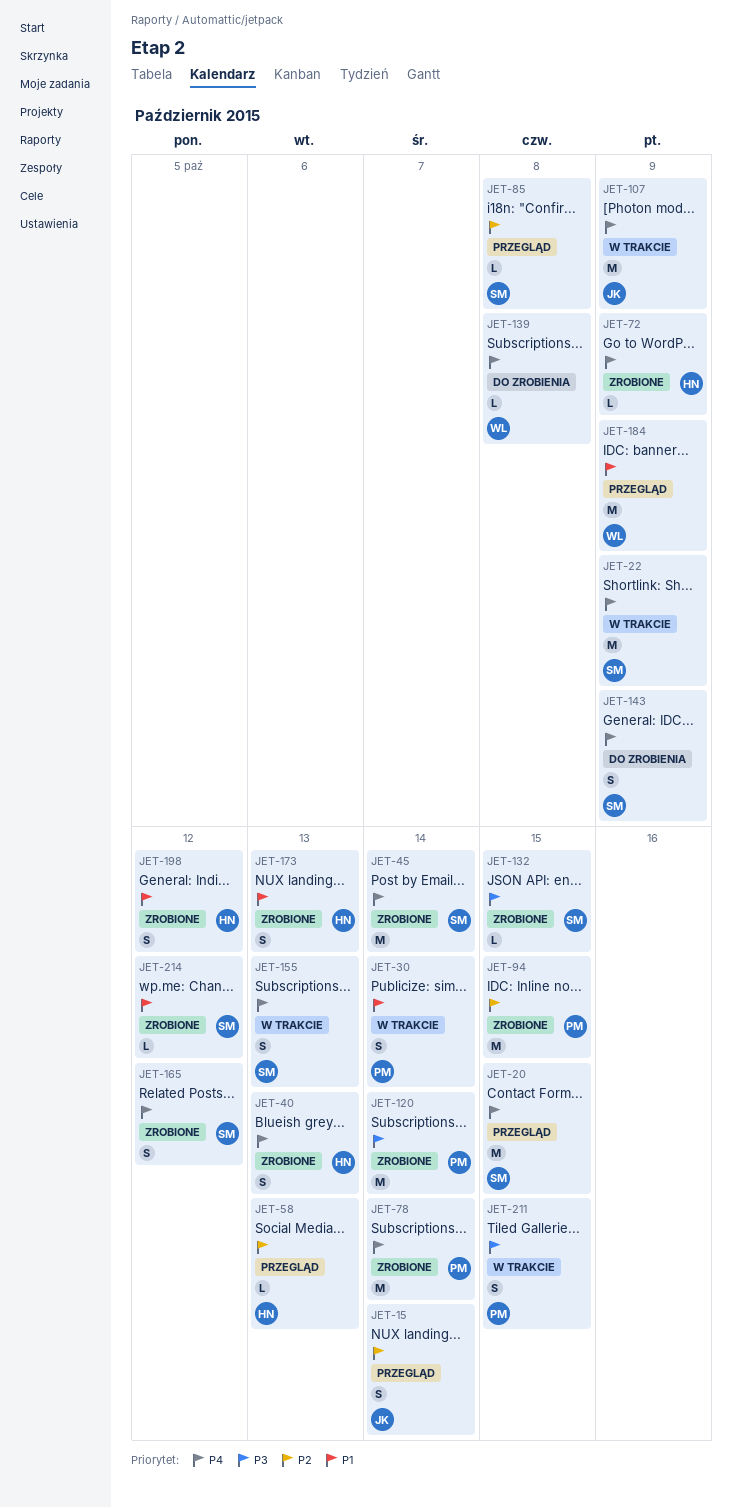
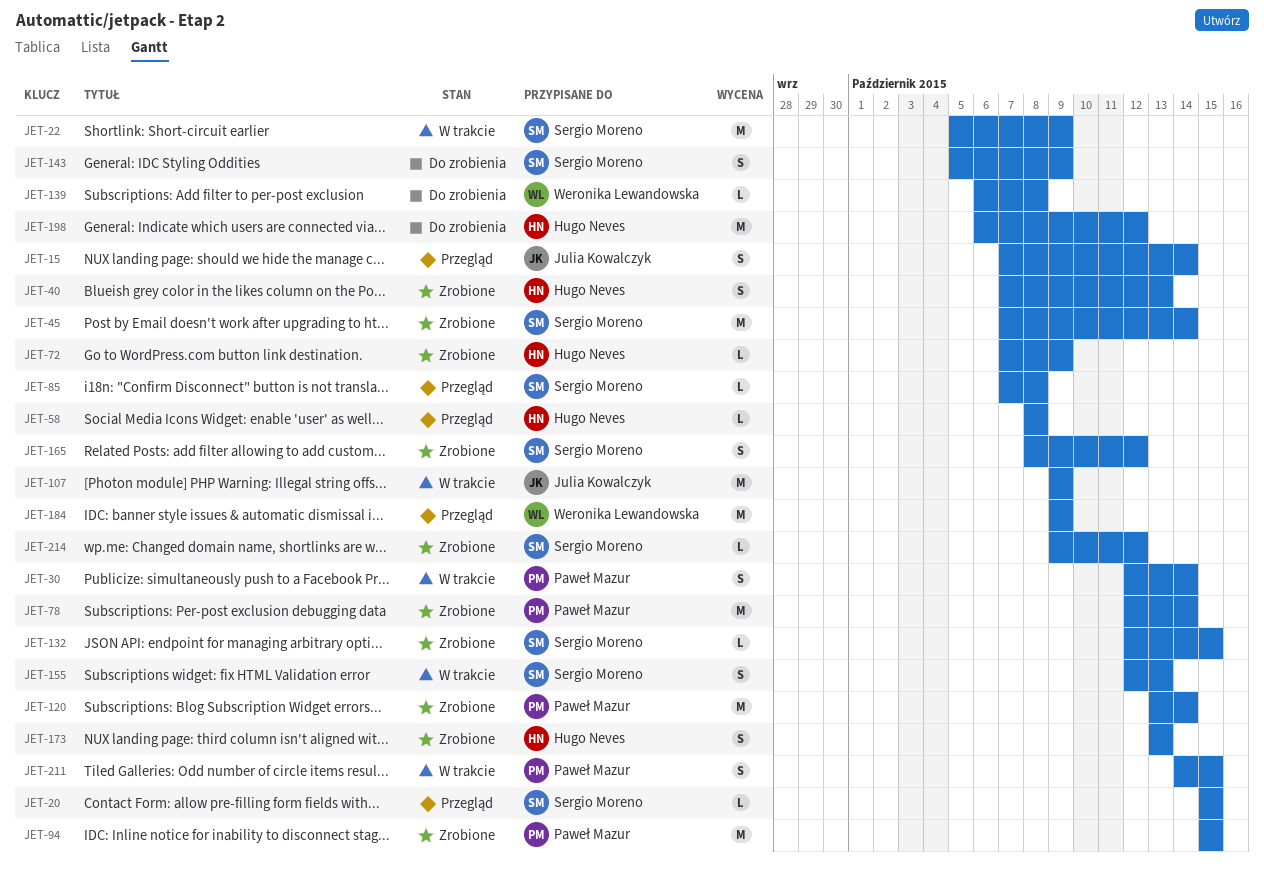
JET-20, estimate: M -> L
JET-58, due: Oct 13 -> Oct 8
JET-198, status: Zrobione -> Do zrobienia
JET-198, estimate: S -> M

